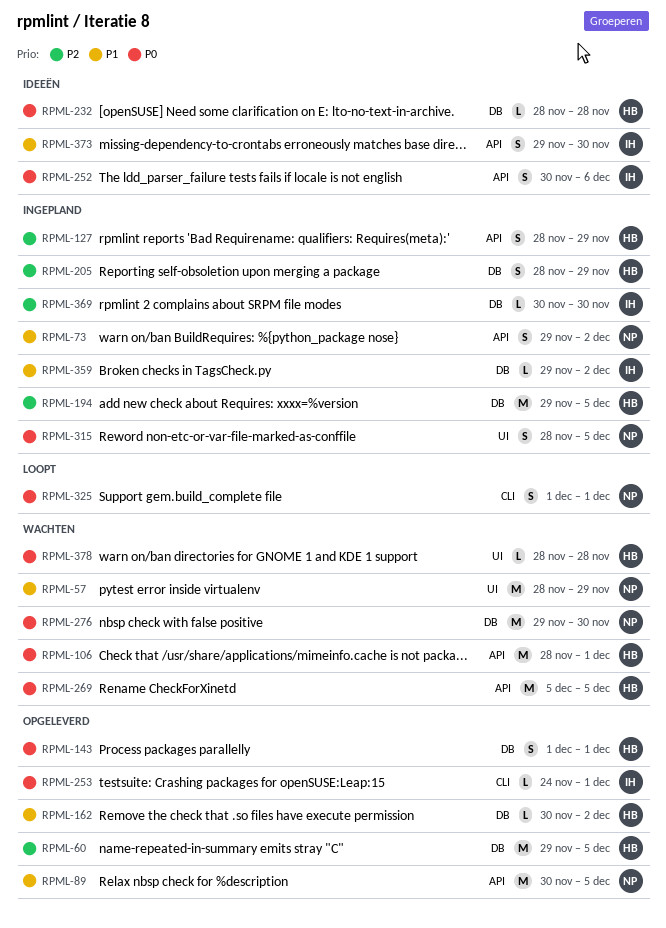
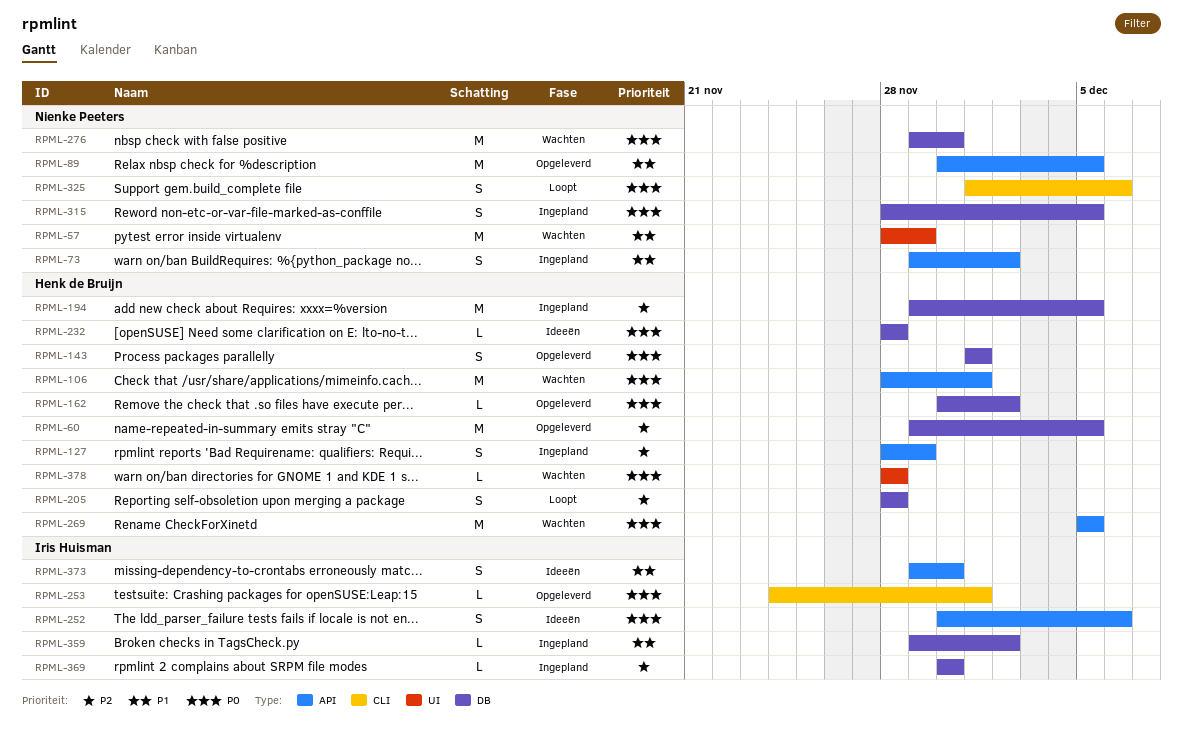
RPML-162, priority: P1 -> P0
RPML-205, status: Ingepland -> Loopt
RPML-205, due: Nov 29 -> Nov 28
RPML-315, label: UI -> DB
RPML-325, due: Dec 1 -> Dec 6

